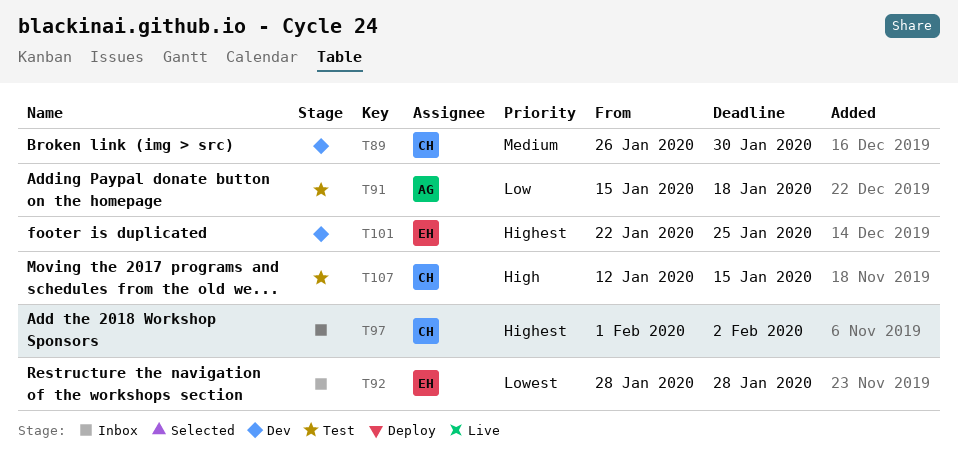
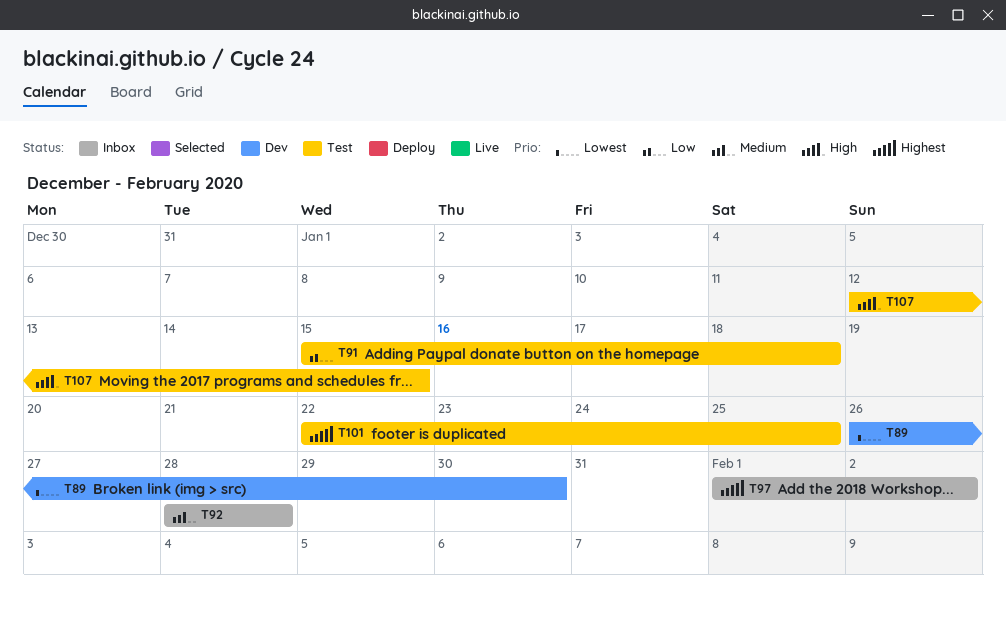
T89, priority: Medium -> Lowest
T92, priority: Lowest -> Medium
T101, status: Dev -> Test

